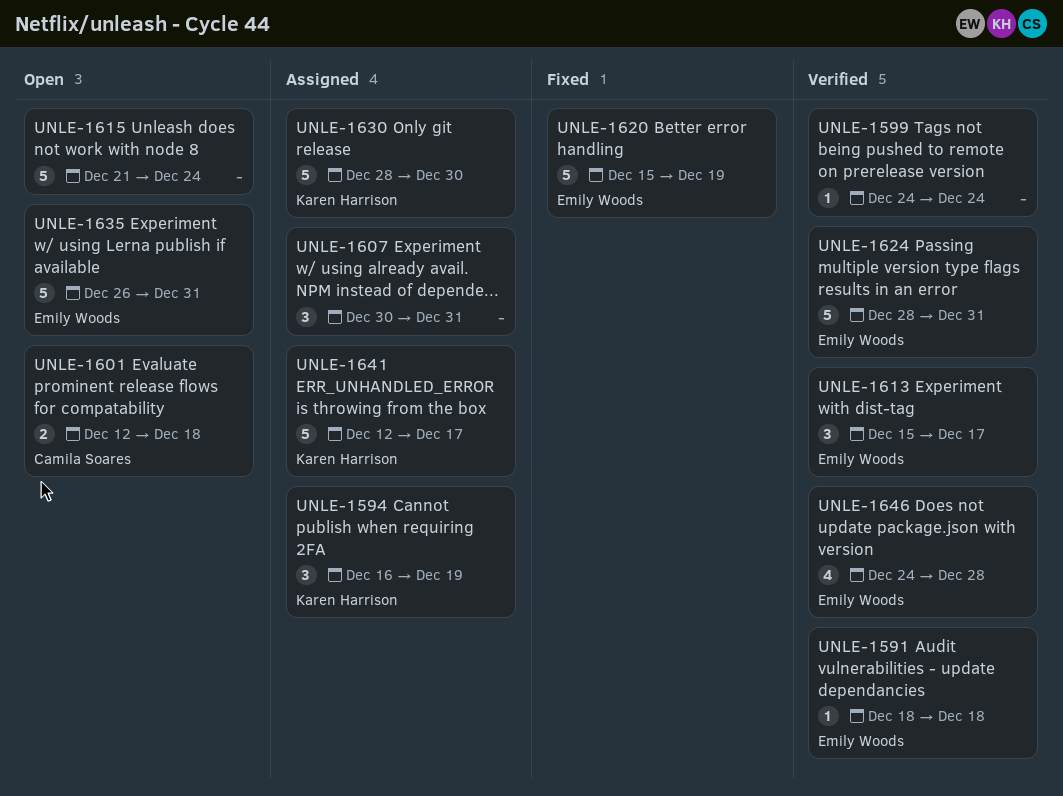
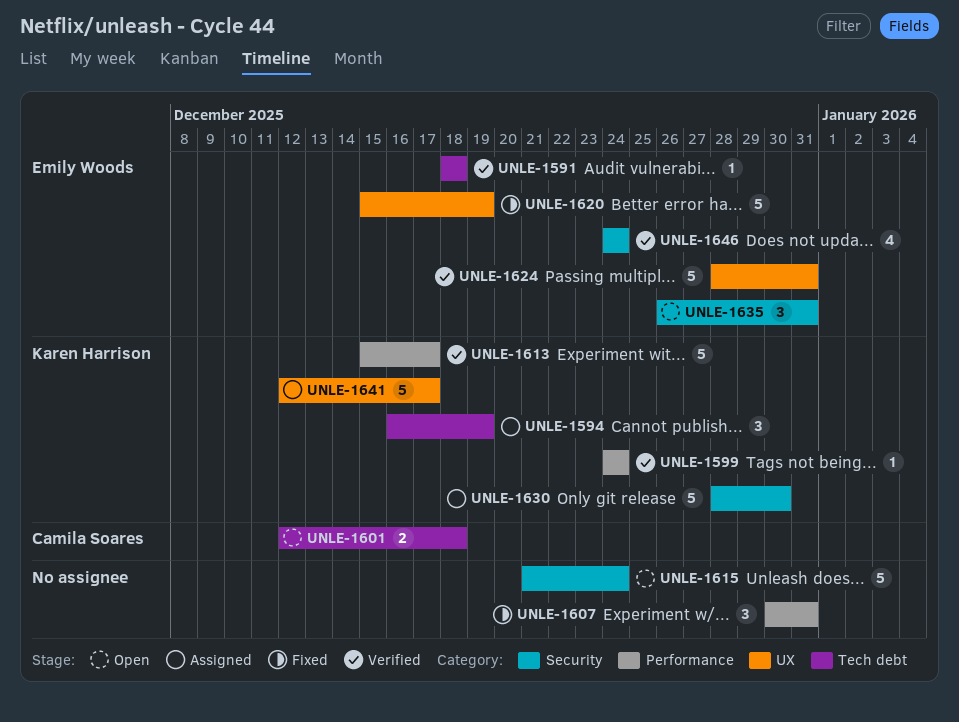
UNLE-1599, owner: none -> Karen Harrison
UNLE-1607, status: Assigned -> Fixed
UNLE-1613, owner: Emily Woods -> Karen Harrison
UNLE-1613, estimate: 3 -> 5
UNLE-1635, estimate: 5 -> 3
UNLE-1646, due: Dec 28 -> Dec 24

